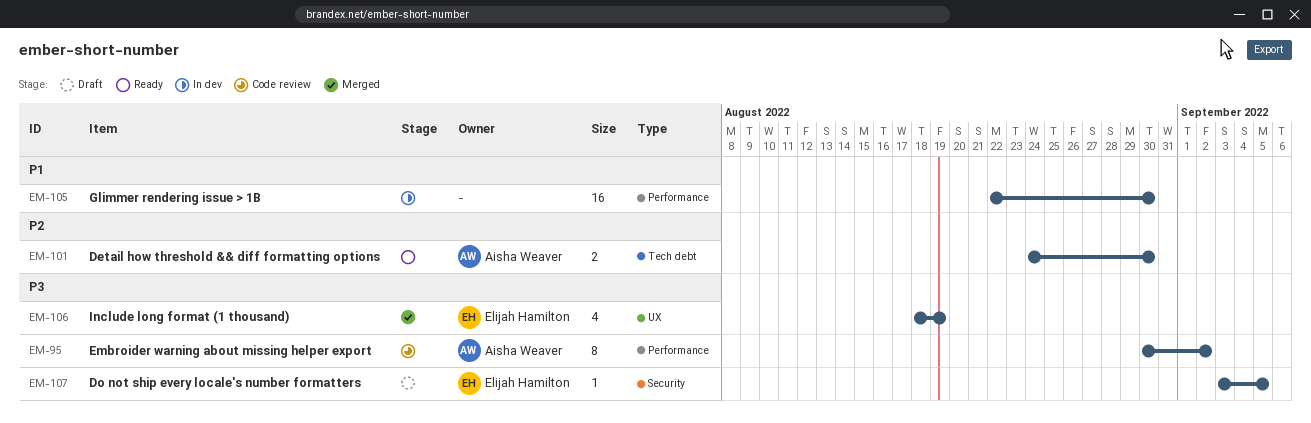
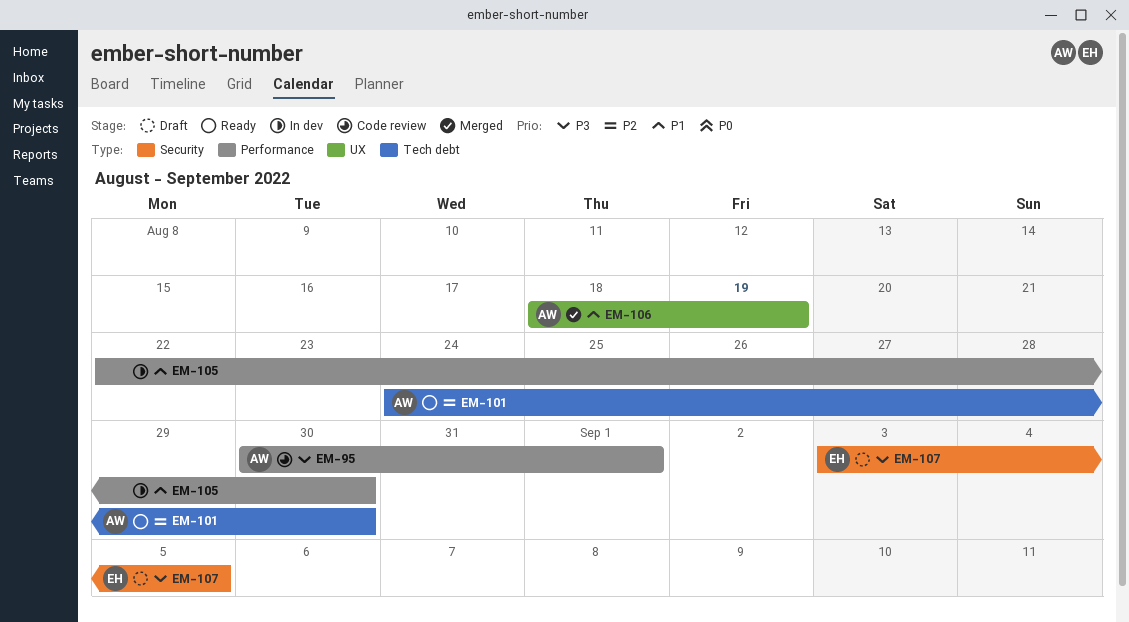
EM-95, due: Sep 2 -> Sep 1
EM-106, owner: Elijah Hamilton -> Aisha Weaver
EM-106, priority: P3 -> P1

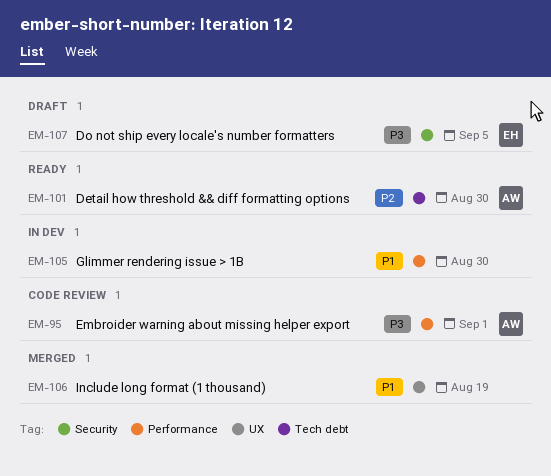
EM-106, owner: AW -> none

